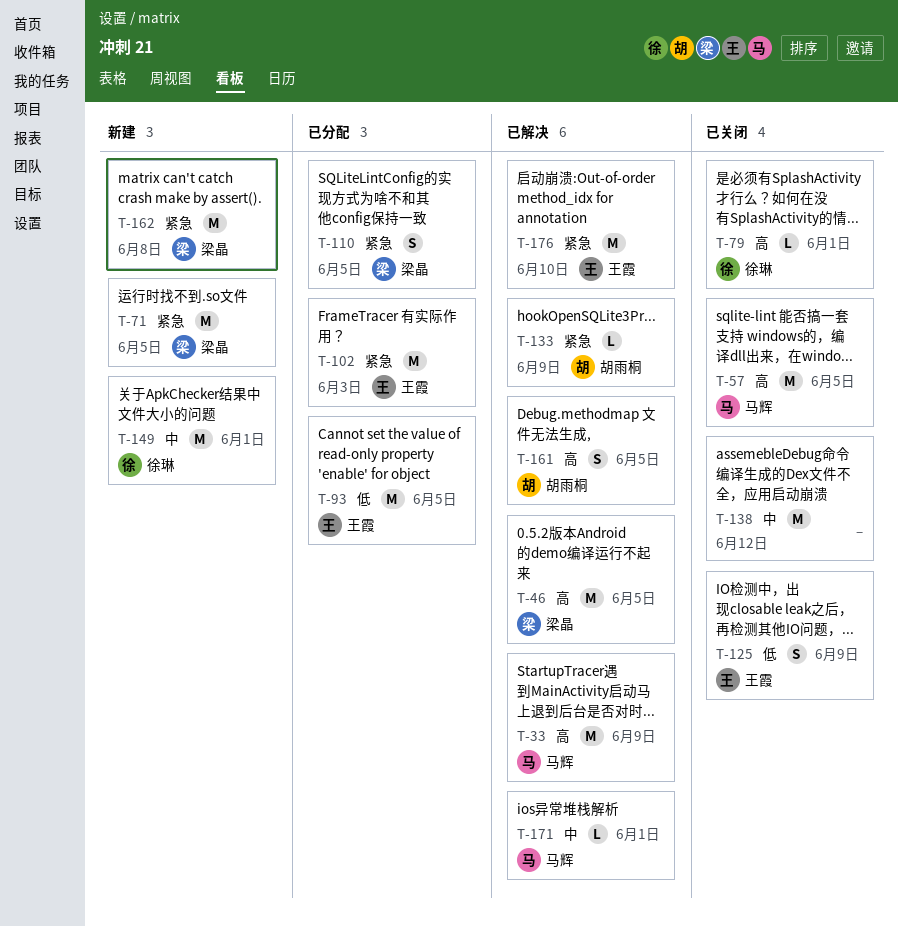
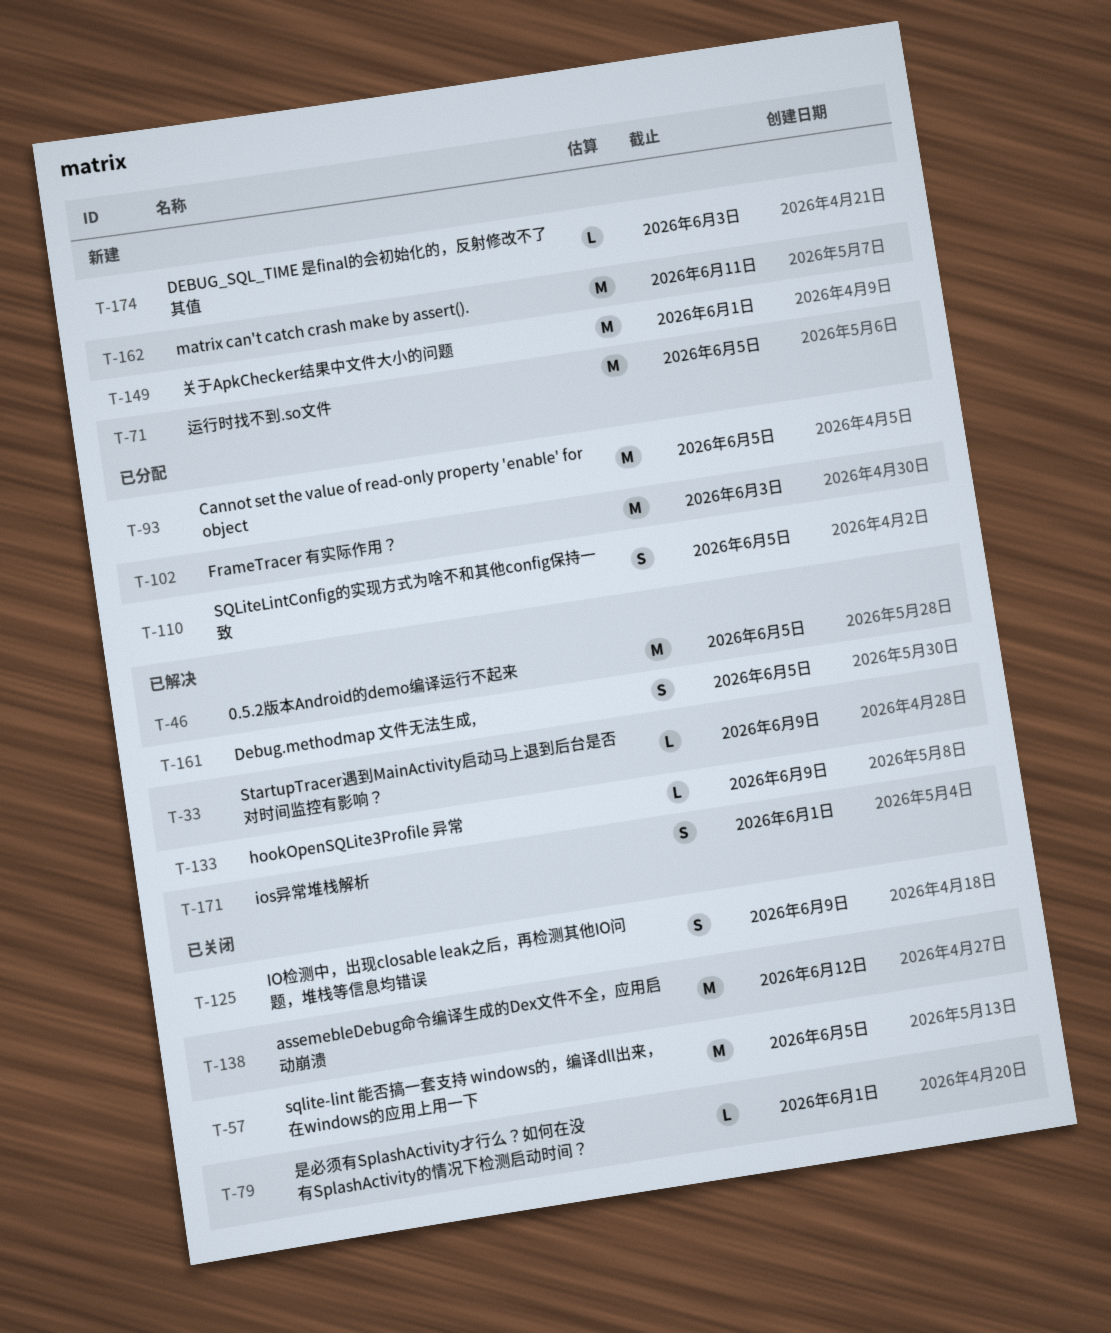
T-33, estimate: M -> L
T-162, due: Jun 8 -> Jun 11
T-171, estimate: L -> S
T-174: none -> present
T-176: present -> none

